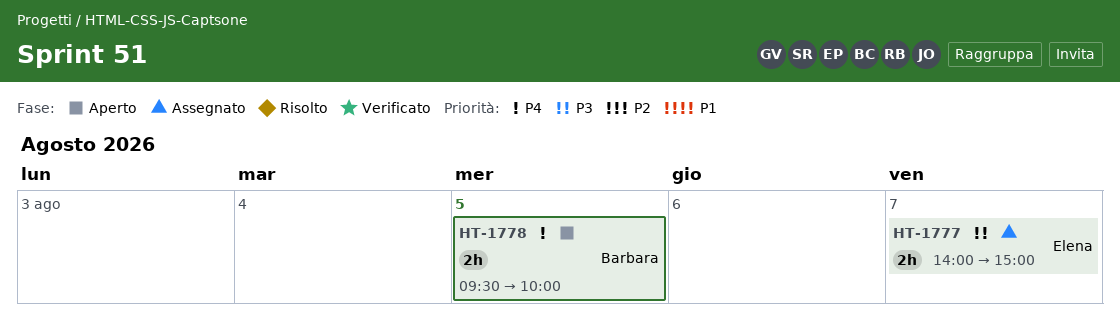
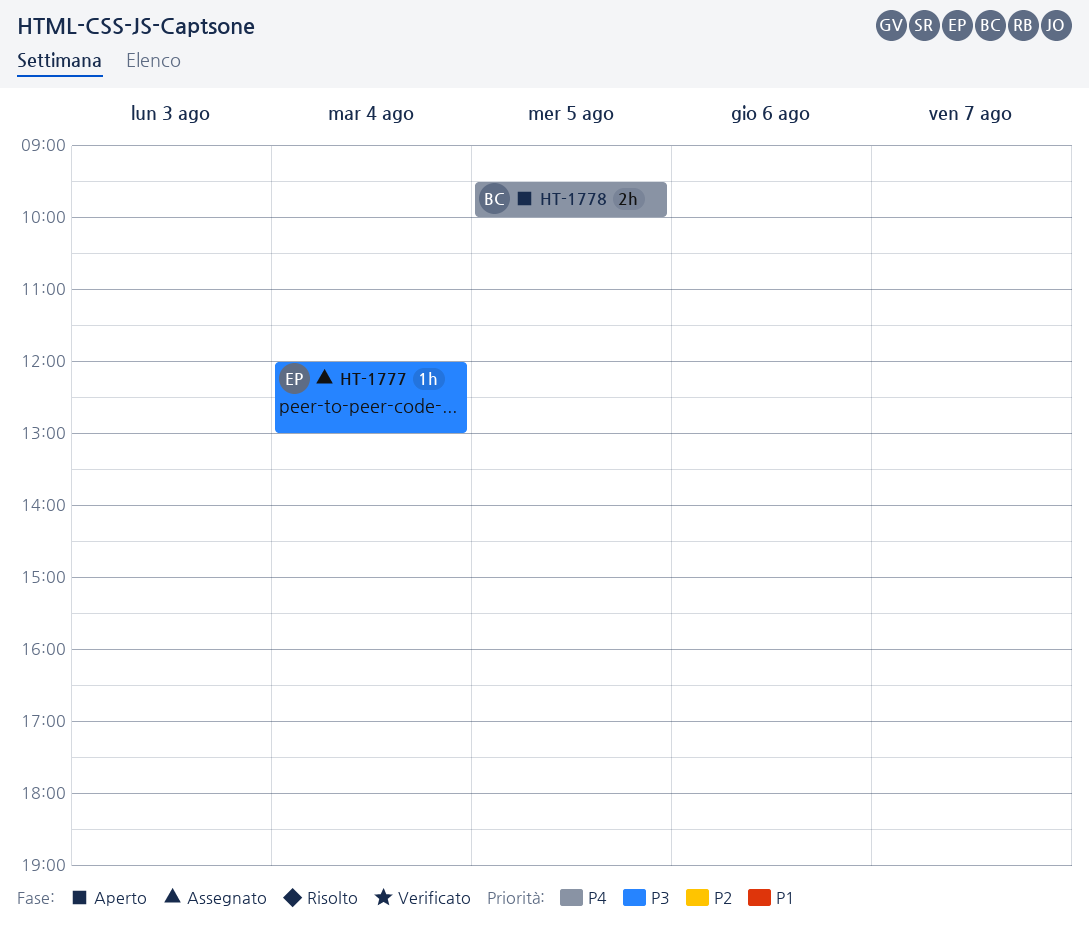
HT-1777, estimate: 2h -> 1h
HT-1777, day: Aug 7 -> Aug 4
HT-1777, begins: 14:00 -> 12:00
HT-1777, ends: 15:00 -> 13:00

